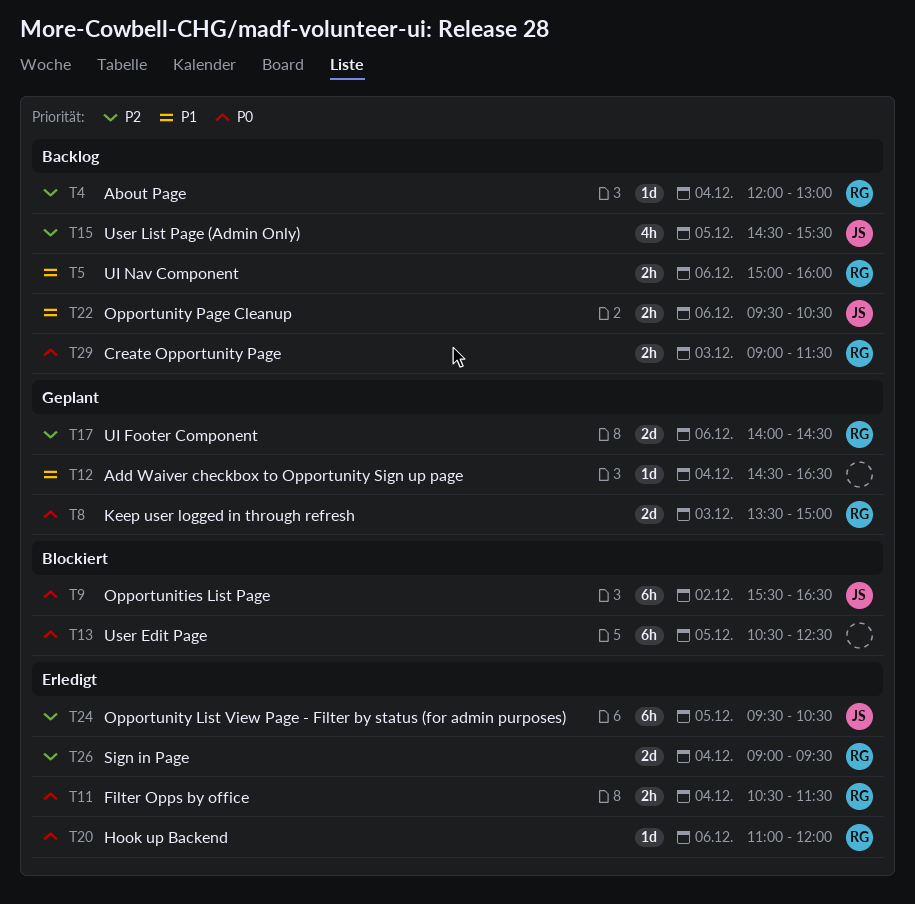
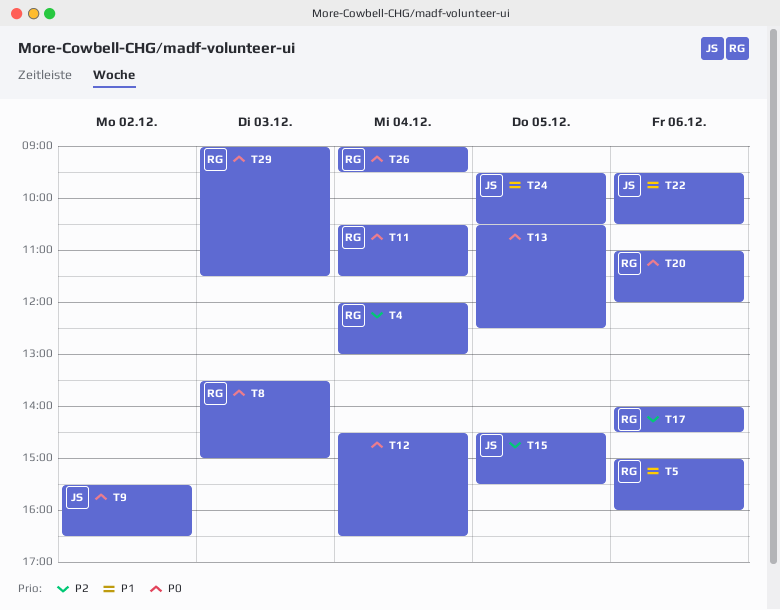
T12, priority: P1 -> P0
T24, priority: P2 -> P1
T26, priority: P2 -> P0

